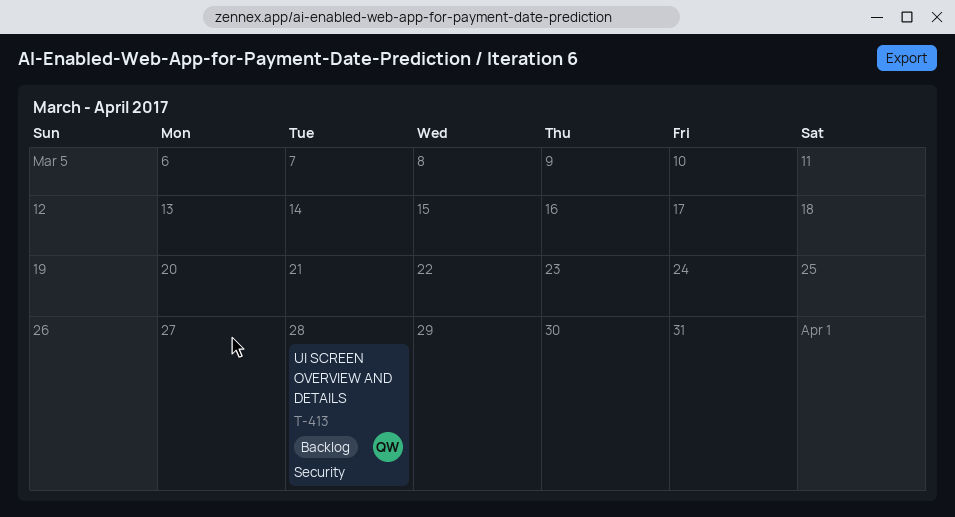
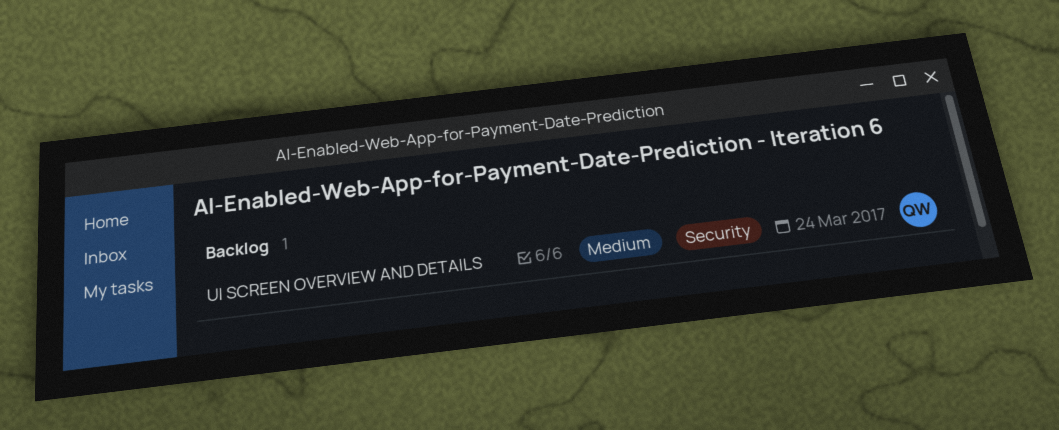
UI SCREEN OVERVIEW AND DETAILS, due: Mar 28 -> Mar 24

